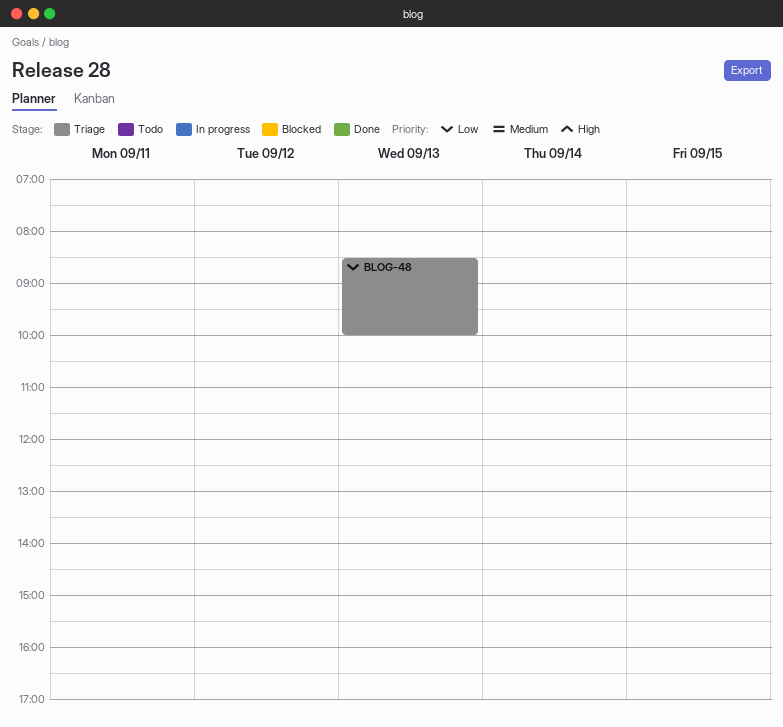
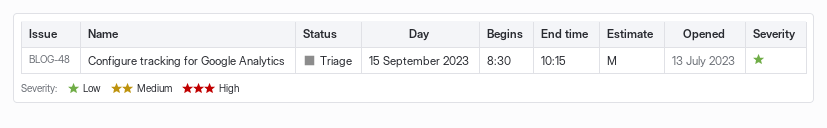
BLOG-48, day: Sep 13 -> Sep 15
BLOG-48, ends: 10:00 -> 10:15

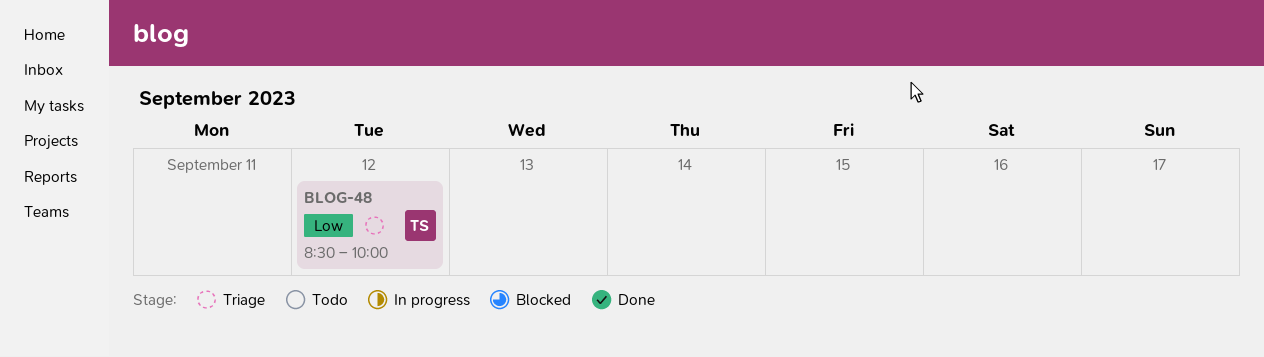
BLOG-48, day: Sep 15 -> Sep 12
BLOG-48, ends: 10:15 -> 10:00

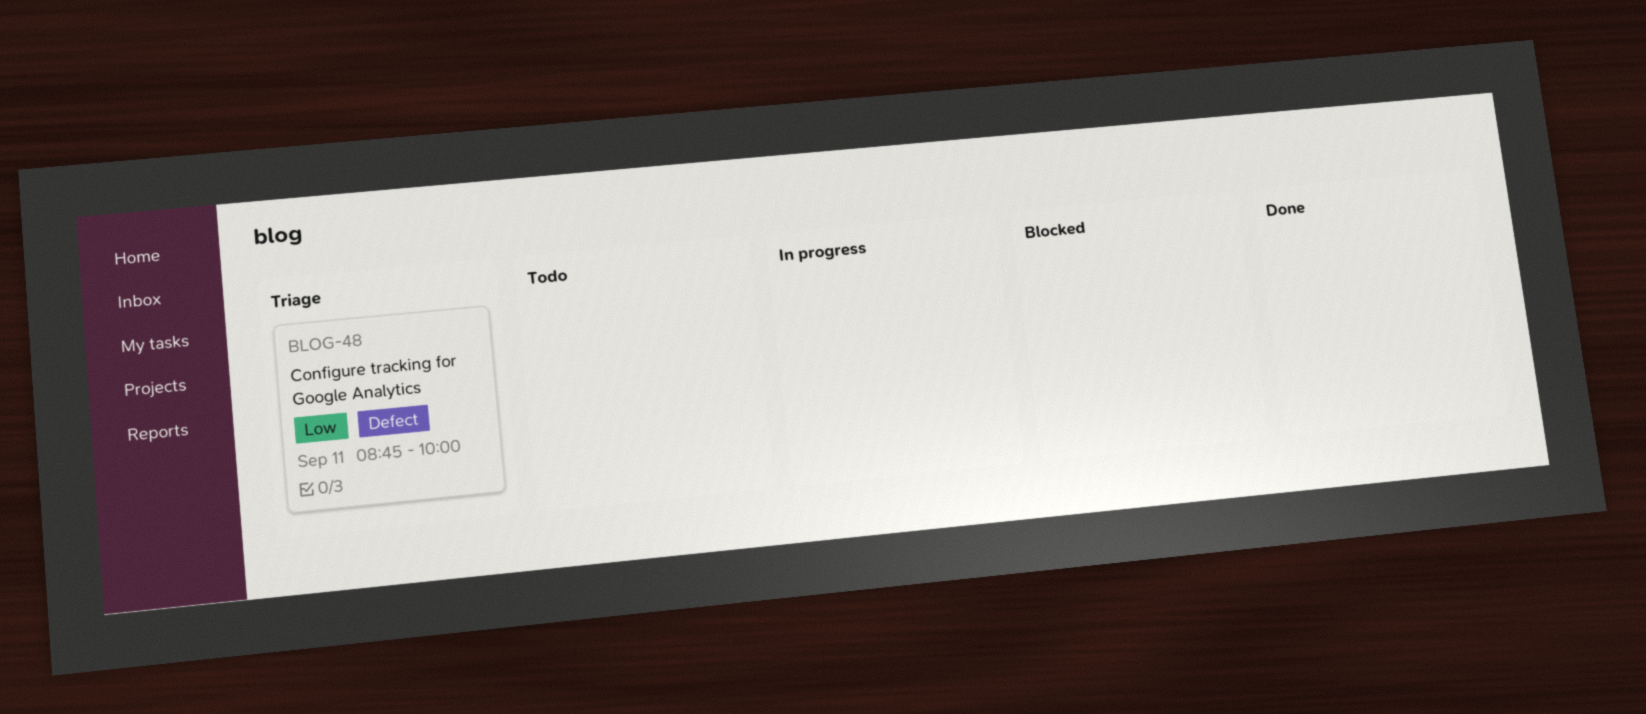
BLOG-48, day: Sep 12 -> Sep 11
BLOG-48, begins: 08:30 -> 08:45

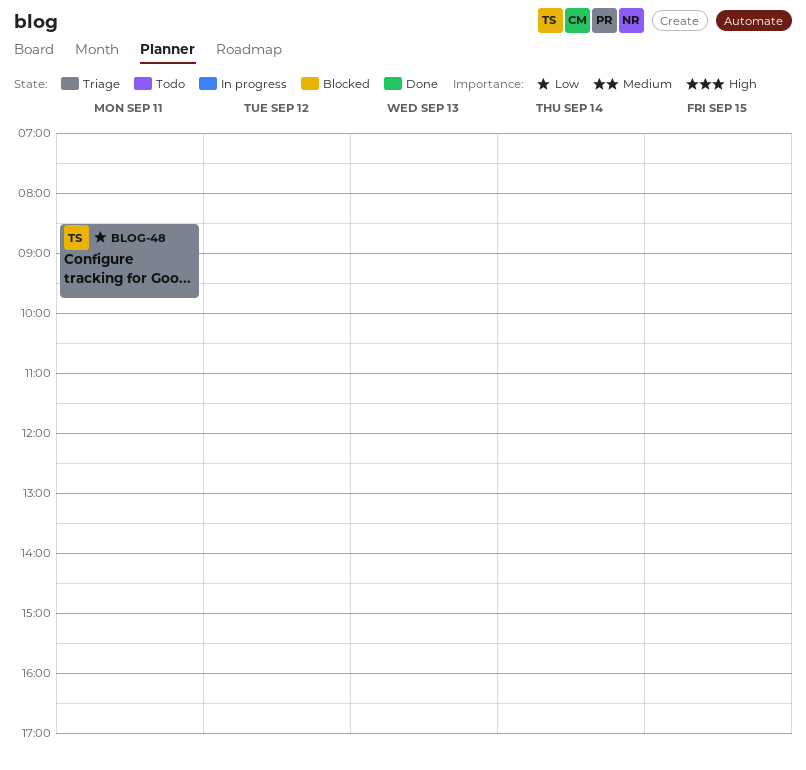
BLOG-48, begins: 08:45 -> 08:30
BLOG-48, ends: 10:00 -> 09:45

